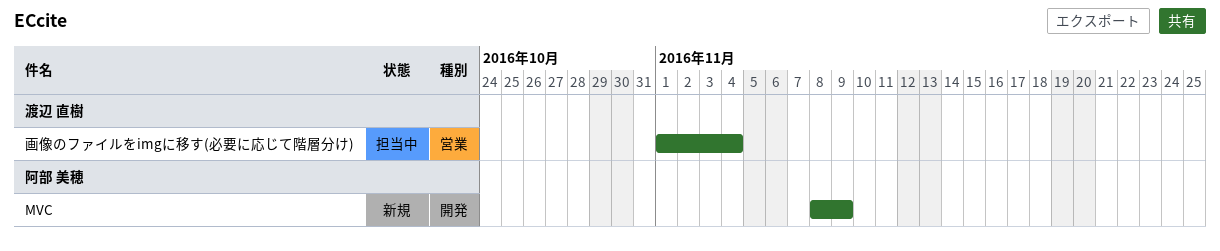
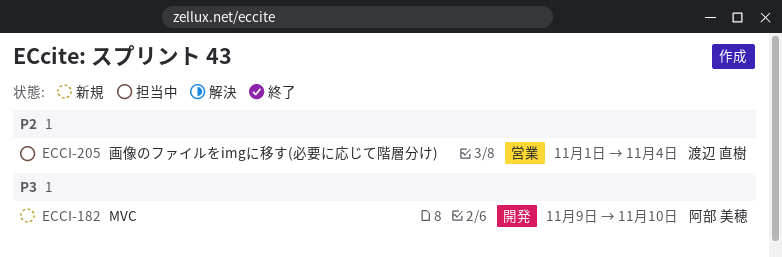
MVC, start: Nov 8 -> Nov 9
MVC, due: Nov 9 -> Nov 10

